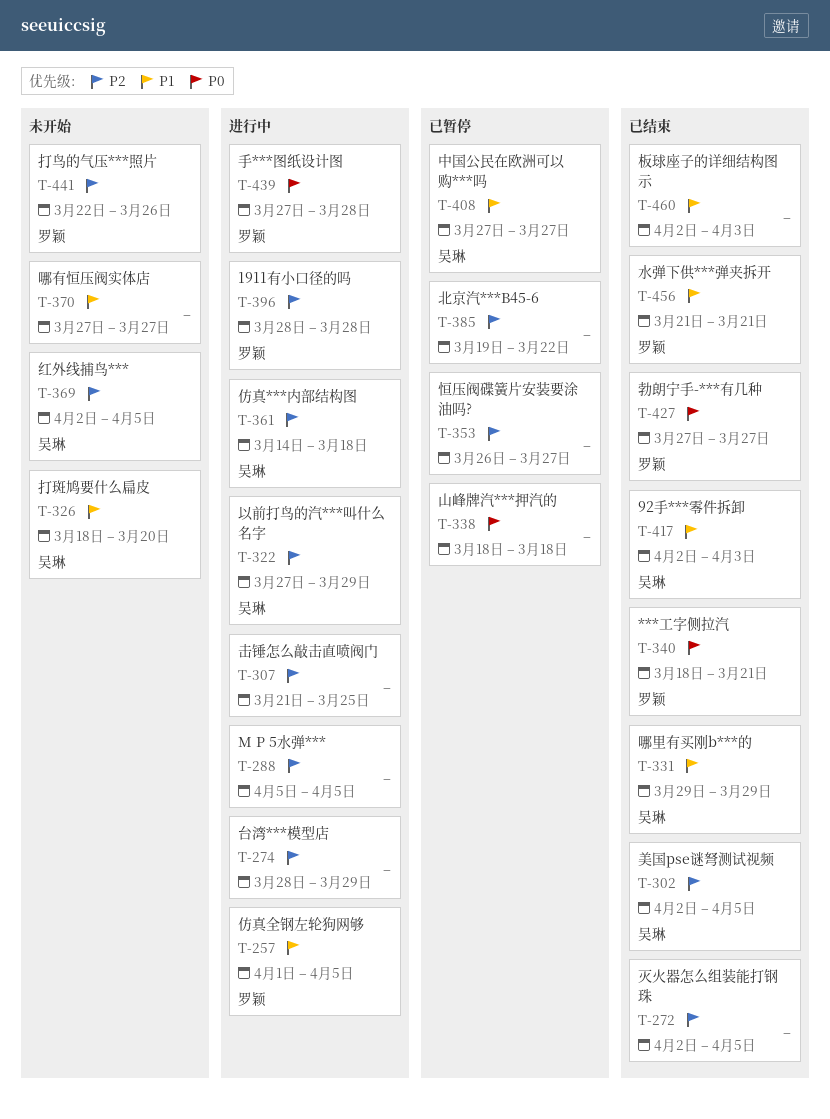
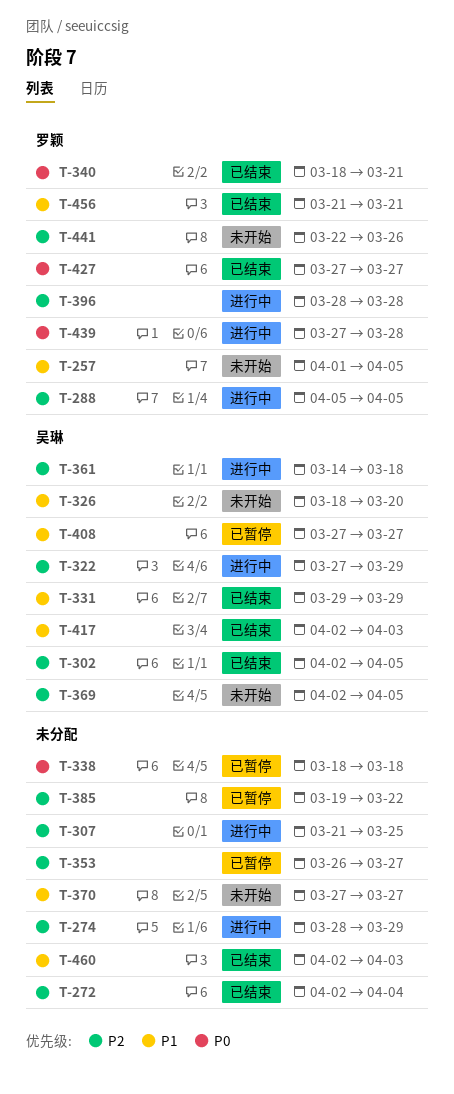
T-257, status: 进行中 -> 未开始
T-272, due: Apr 5 -> Apr 4
T-288, owner: none -> 罗颖

